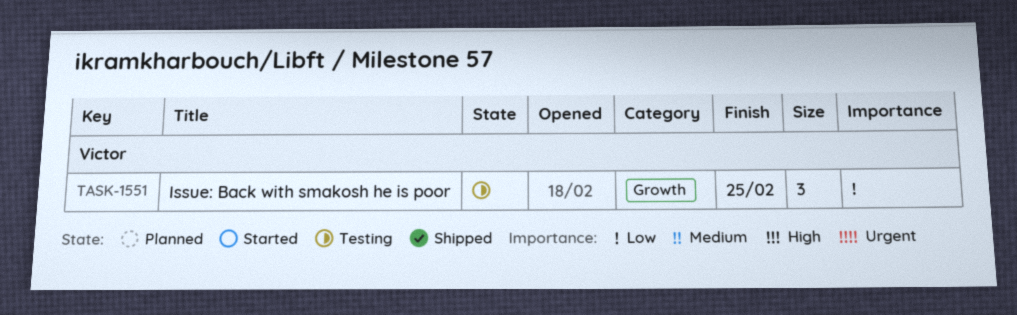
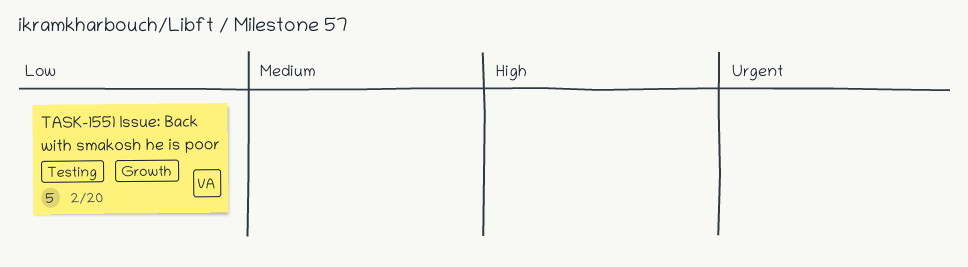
TASK-1551, estimate: 3 -> 5
TASK-1551, due: Feb 25 -> Feb 20

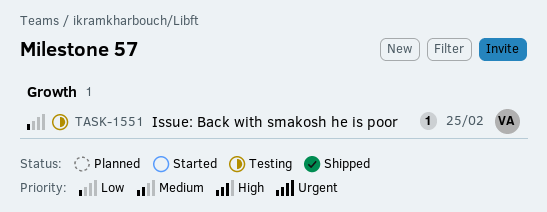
TASK-1551, estimate: 5 -> 1
TASK-1551, due: Feb 20 -> Feb 25

